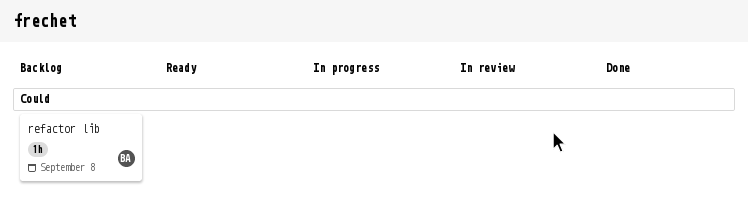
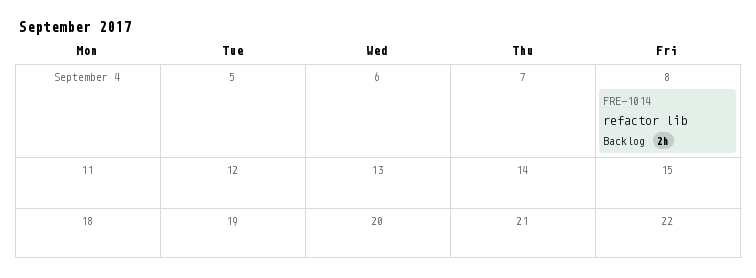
refactor lib, estimate: 1h -> 2h

